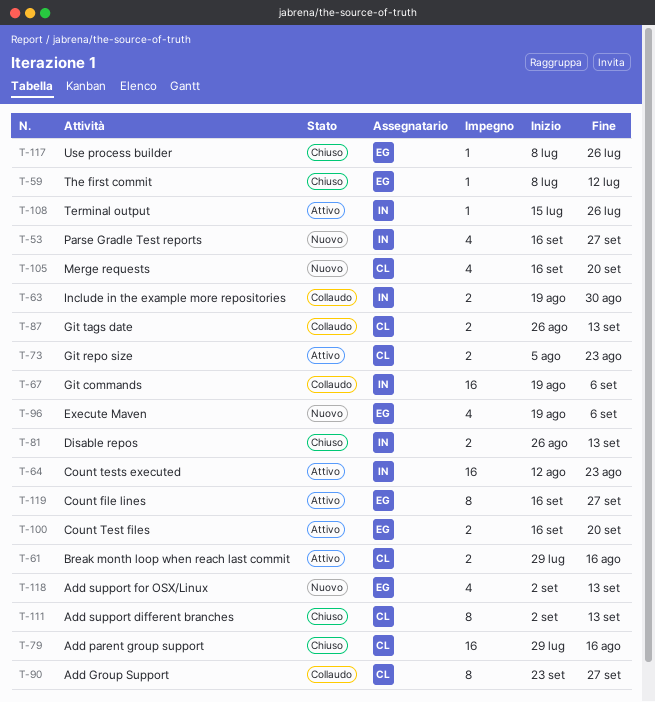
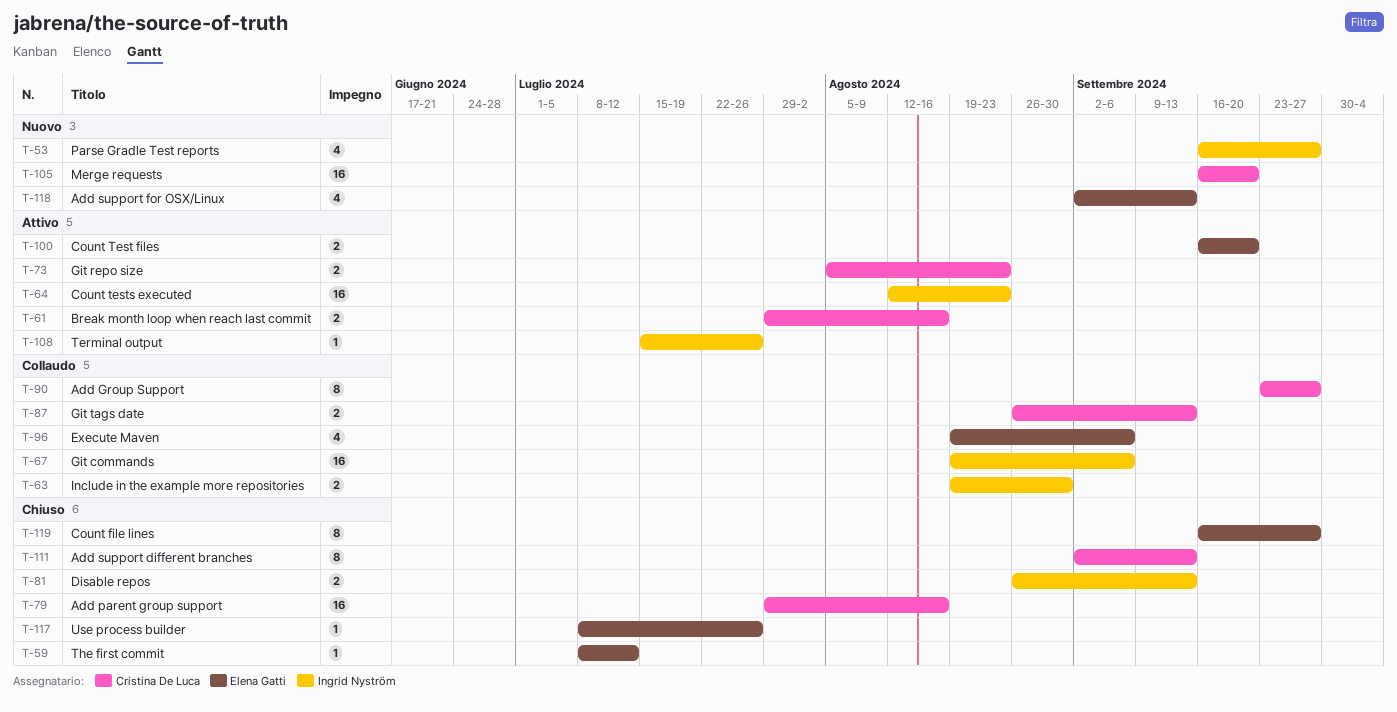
T-96, status: Nuovo -> Collaudo
T-105, estimate: 4 -> 16
T-119, status: Attivo -> Chiuso

